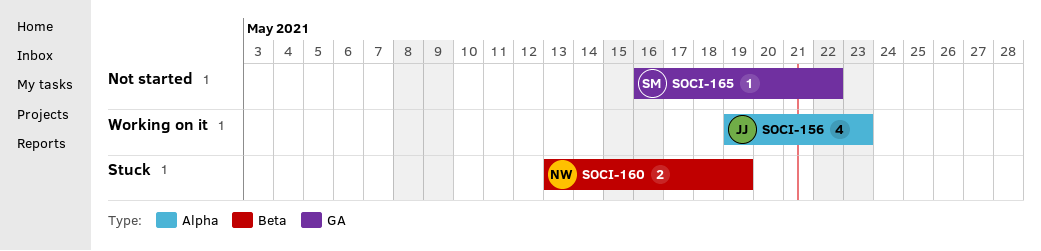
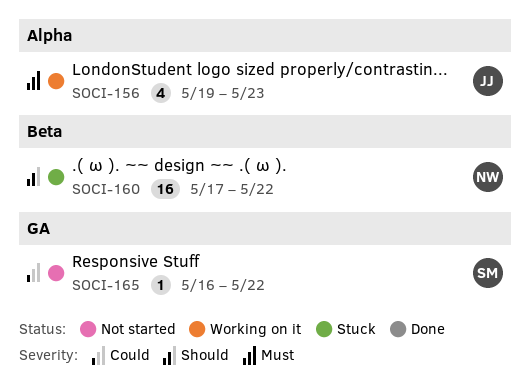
SOCI-160, estimate: 2 -> 16
SOCI-160, start: May 13 -> May 17
SOCI-160, due: May 19 -> May 22

